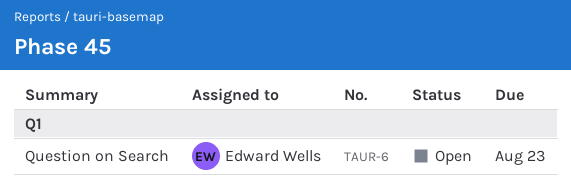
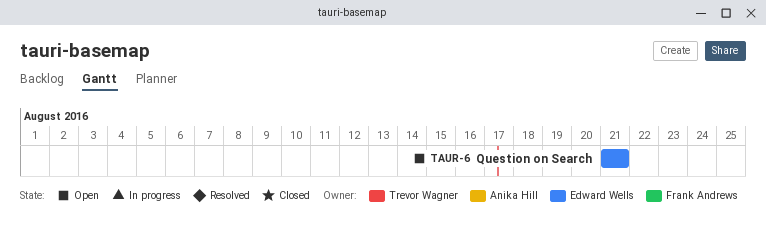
TAUR-6, due: Aug 23 -> Aug 21

